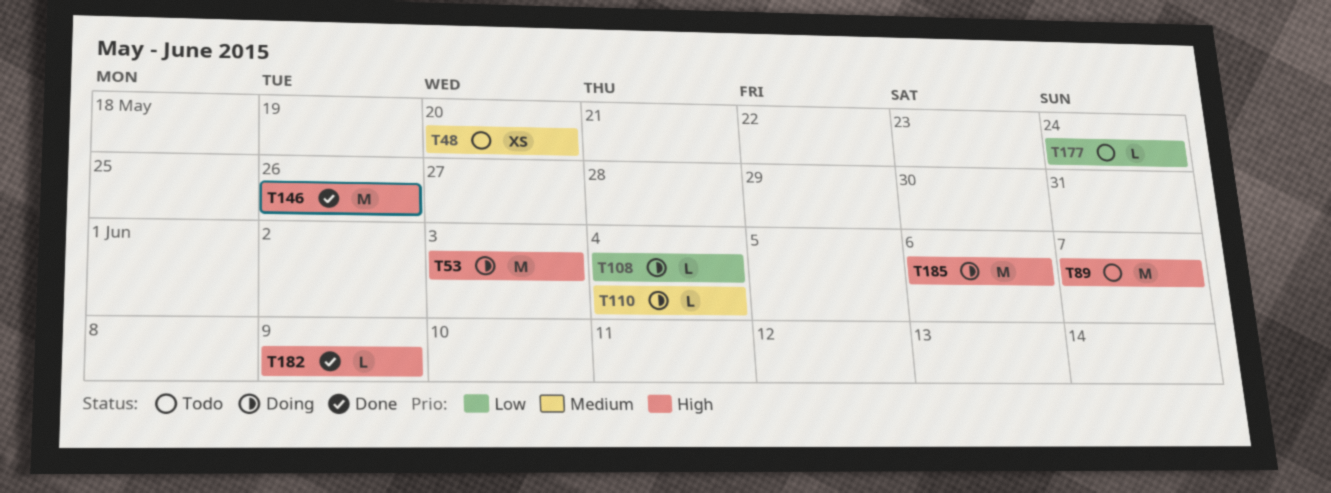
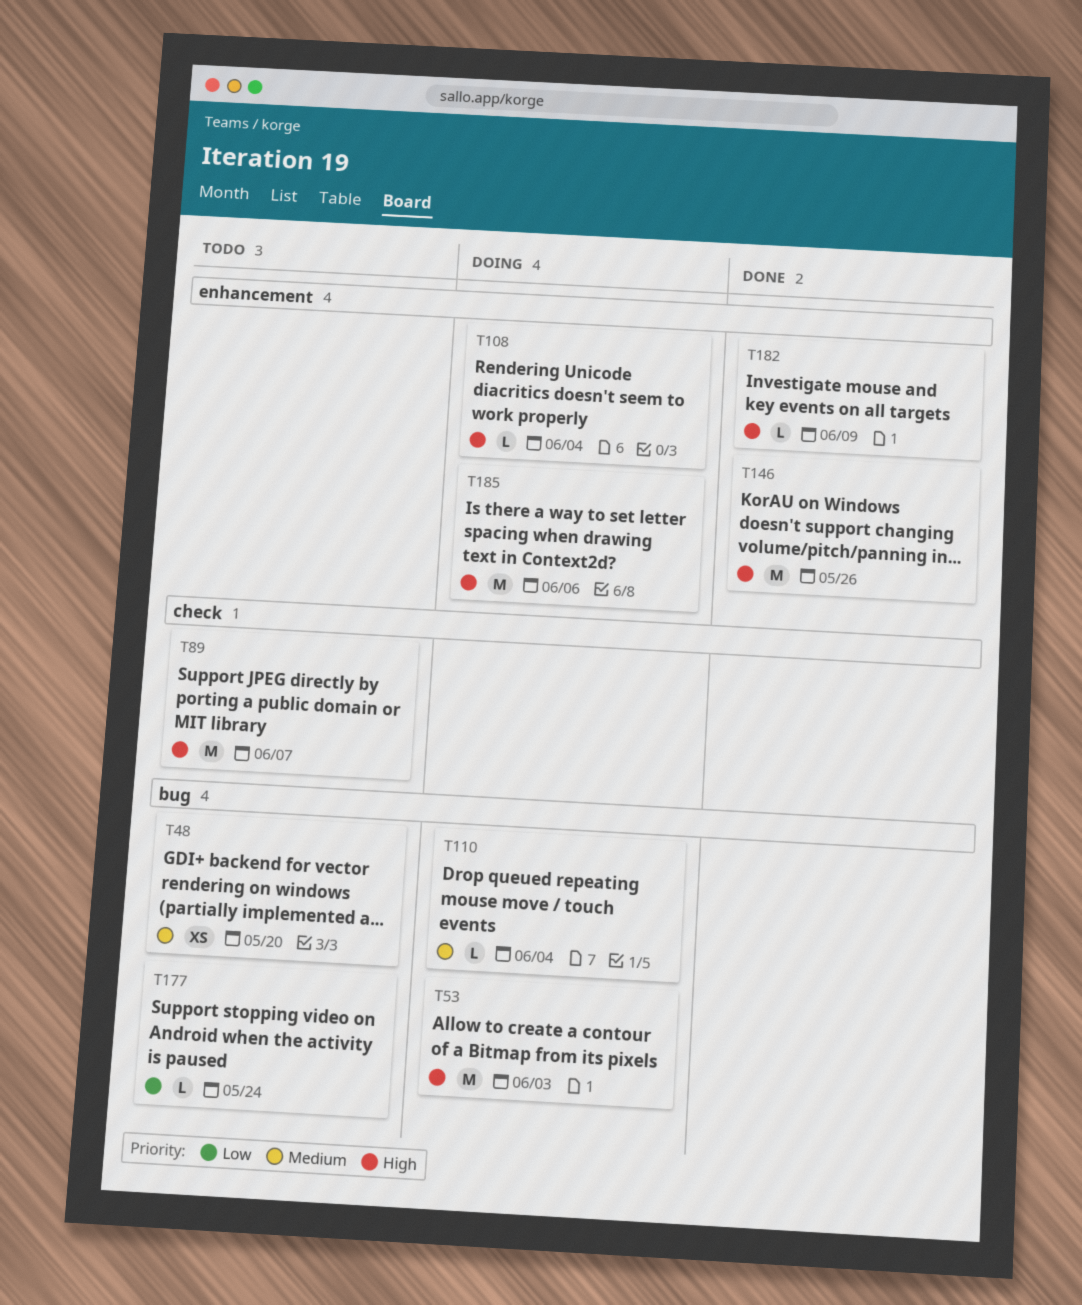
T108, priority: Low -> High

